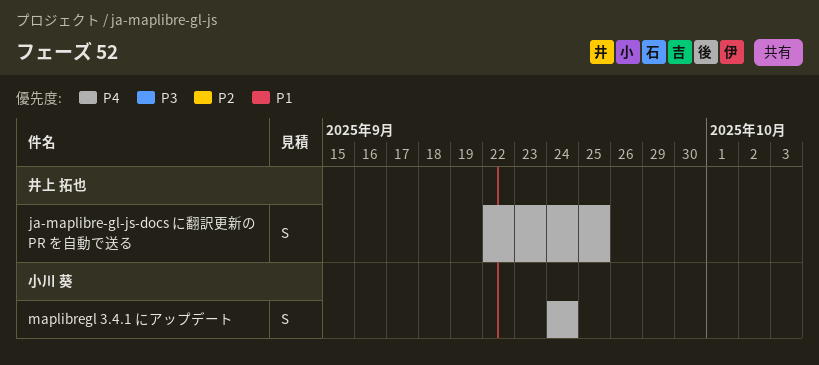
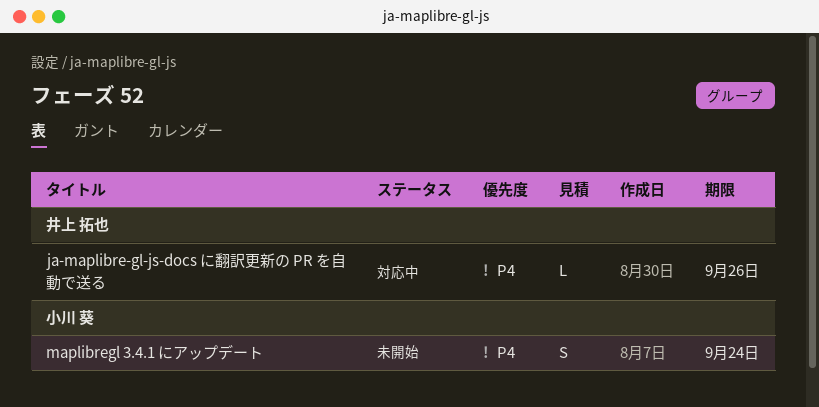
ja-maplibre-gl-js-docs に翻訳更新の PR を自動で送る, estimate: S -> L
ja-maplibre-gl-js-docs に翻訳更新の PR を自動で送る, due: Sep 25 -> Sep 26

